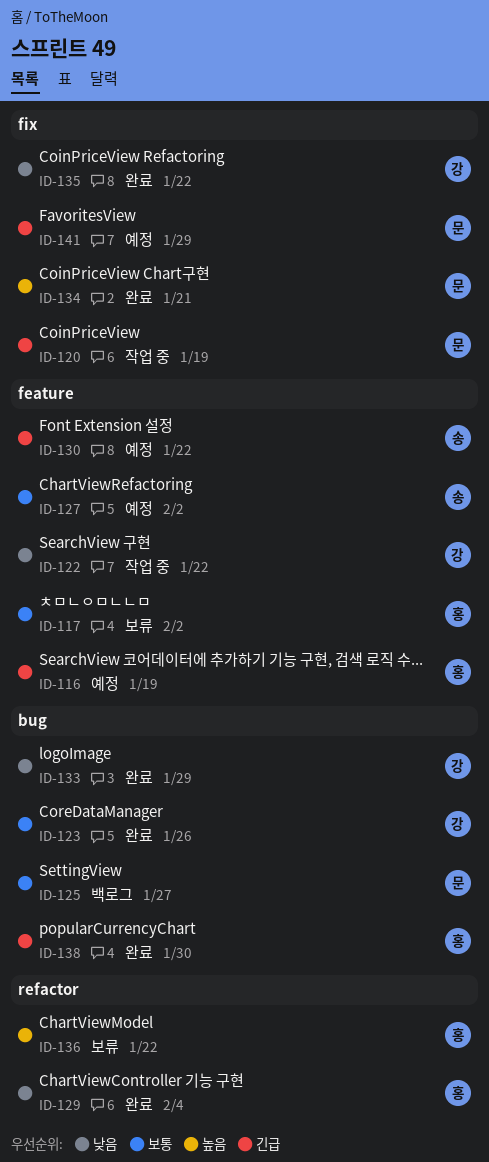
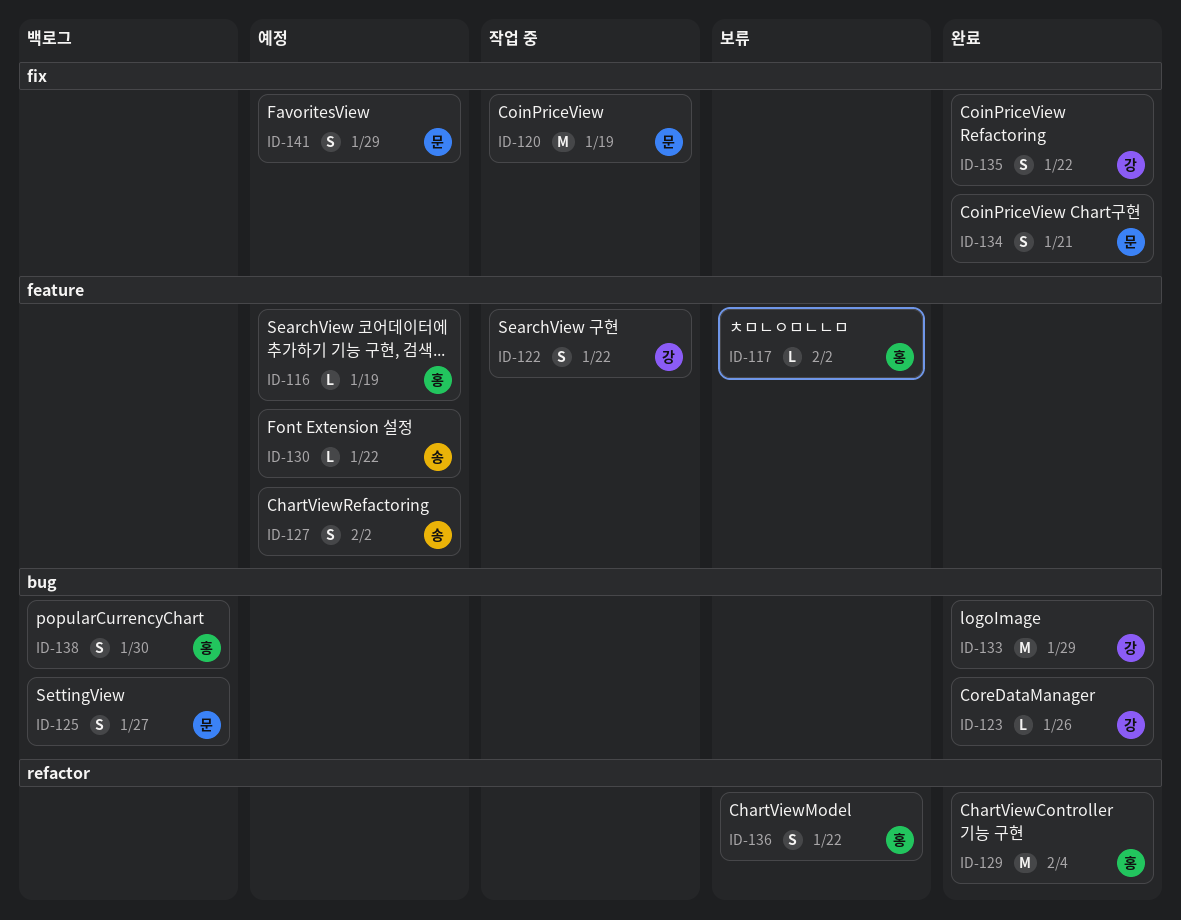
ID-138, status: 완료 -> 백로그

